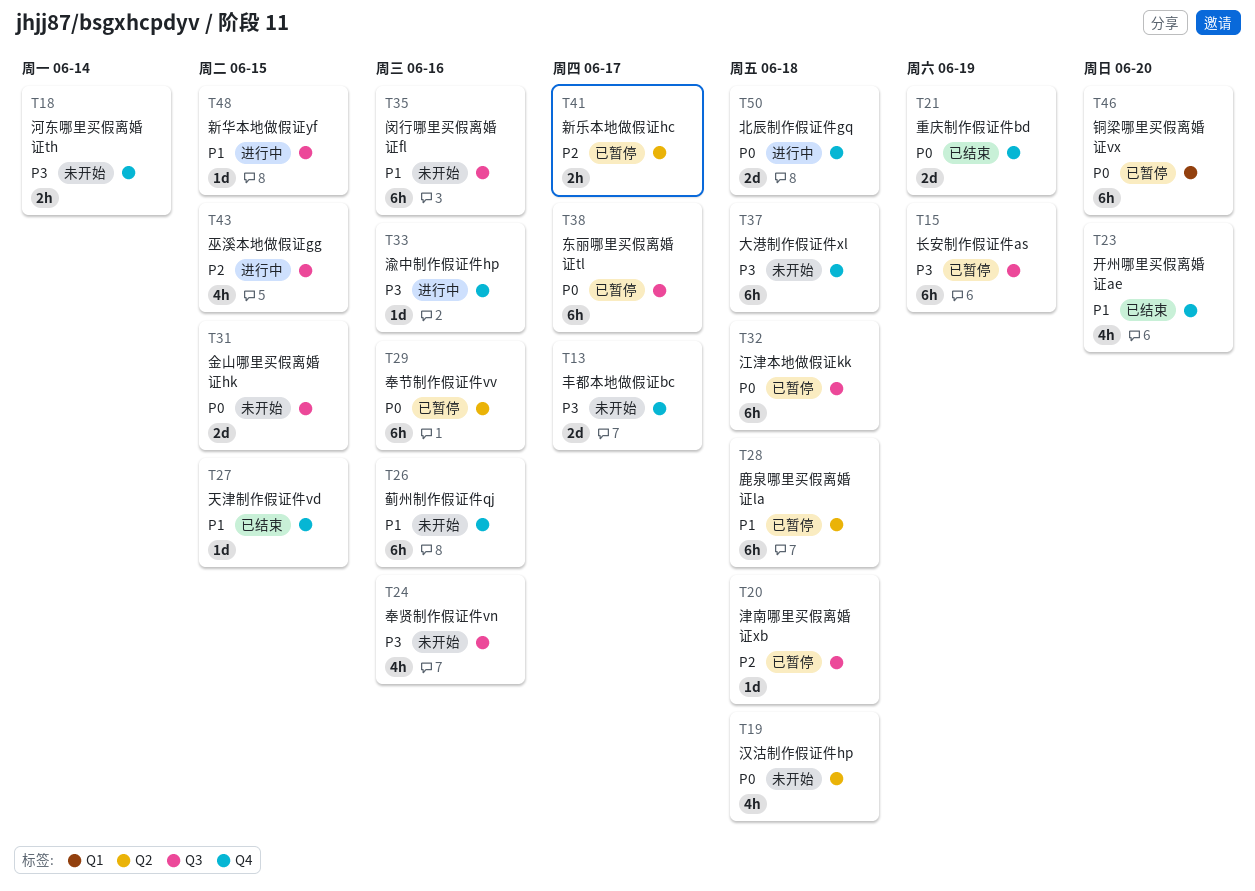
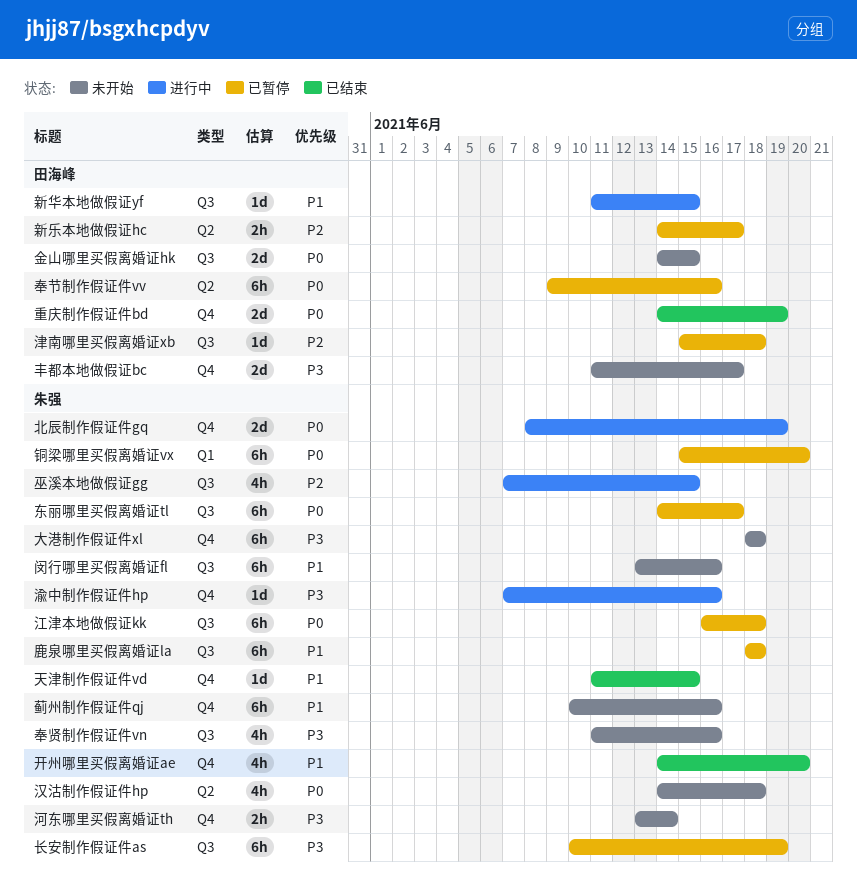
北辰制作假证件gq, due: Jun 18 -> Jun 19
鹿泉哪里买假离婚证la, label: Q2 -> Q3

